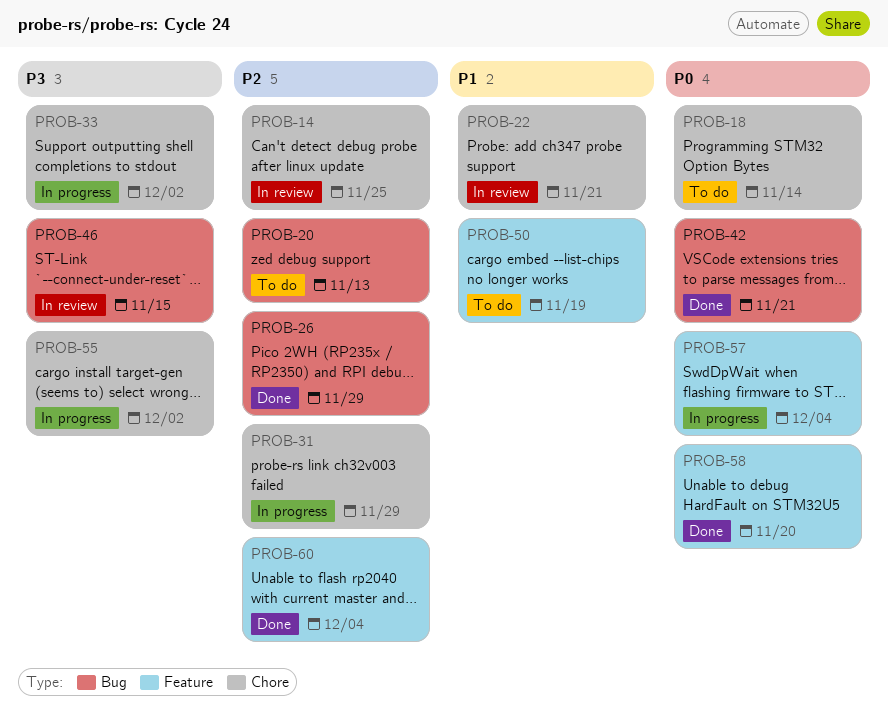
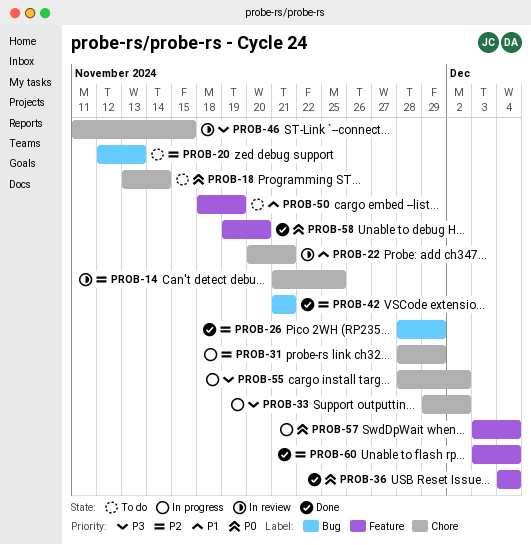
PROB-36: none -> present
PROB-42, priority: P0 -> P2
PROB-46, label: Bug -> Chore

